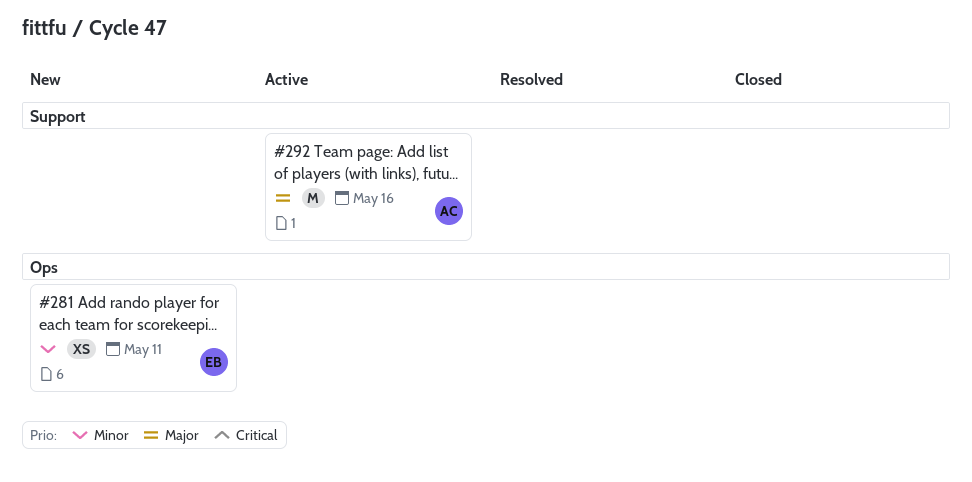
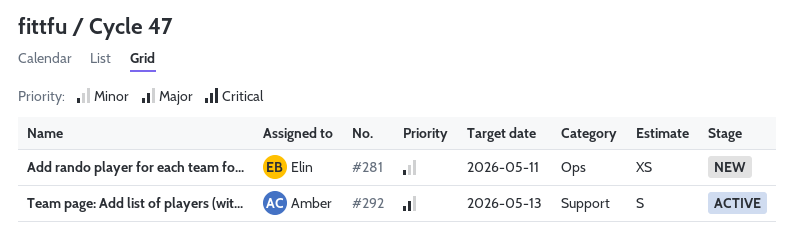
#292, estimate: M -> S
#292, due: May 16 -> May 13

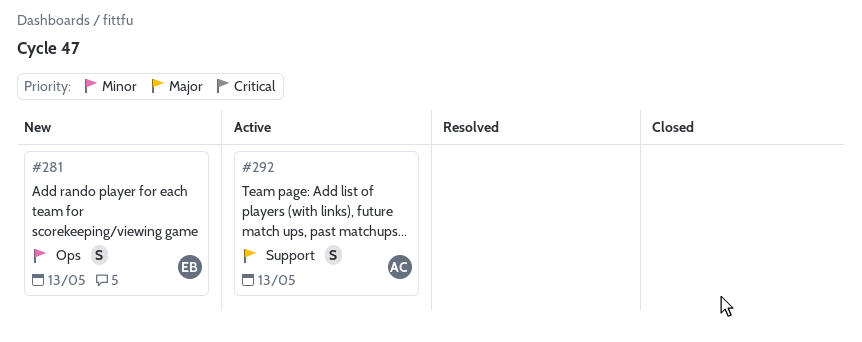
#281, estimate: XS -> S
#281, due: May 11 -> May 13

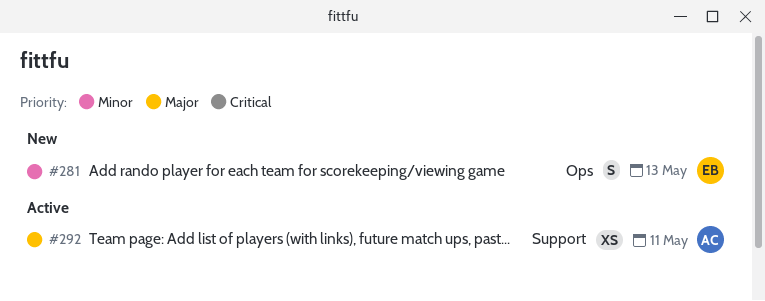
#292, estimate: S -> XS
#292, due: May 13 -> May 11

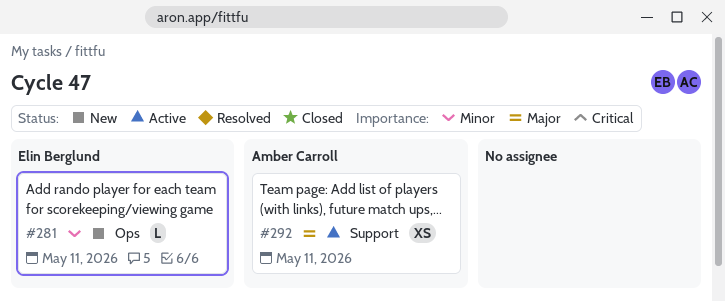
#281, estimate: S -> L
#281, due: May 13 -> May 11

